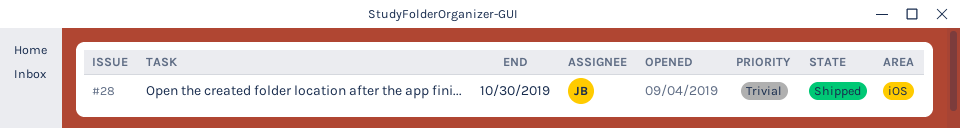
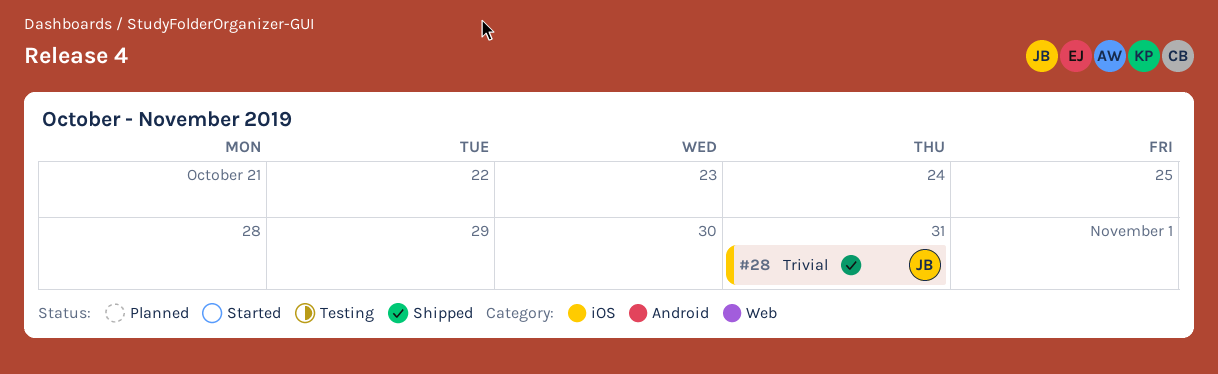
#28, due: Oct 30 -> Oct 31

